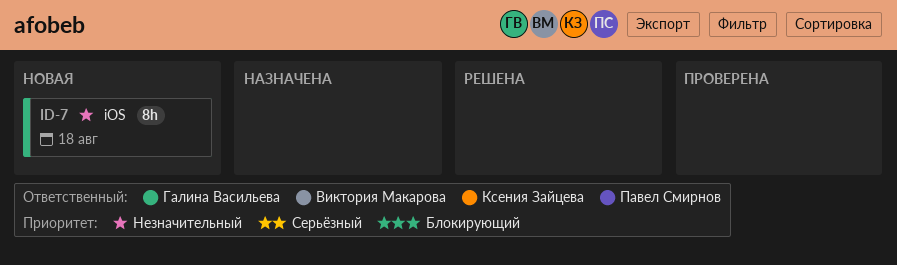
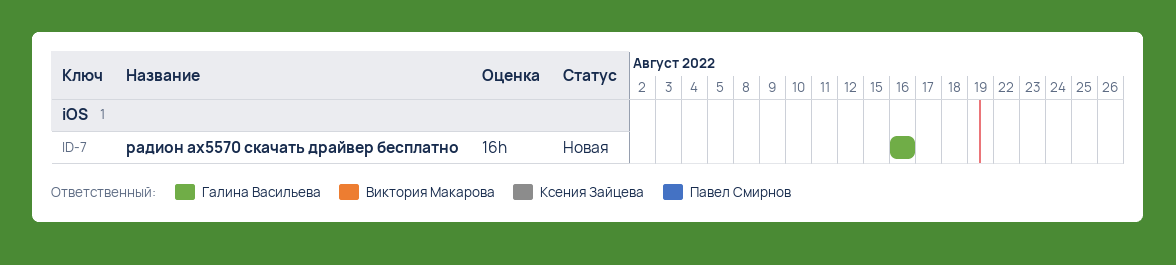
ID-7, estimate: 8h -> 16h
ID-7, due: Aug 18 -> Aug 16

